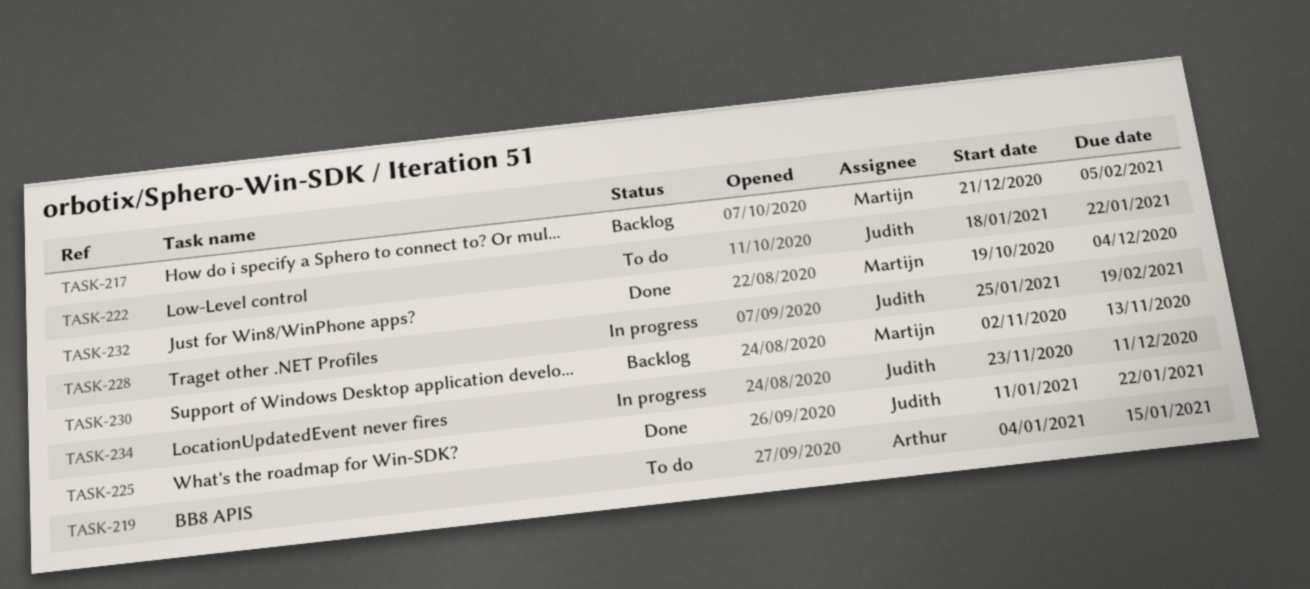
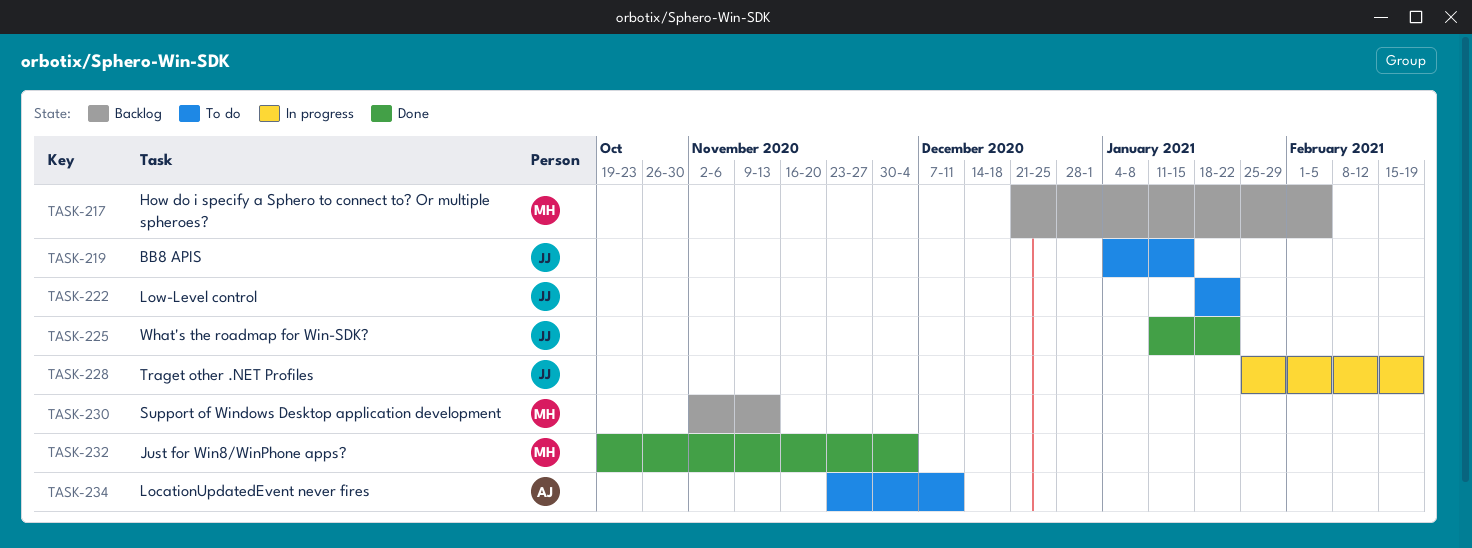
TASK-219, owner: Arthur -> Judith
TASK-234, status: In progress -> To do
TASK-234, owner: Judith -> Arthur

